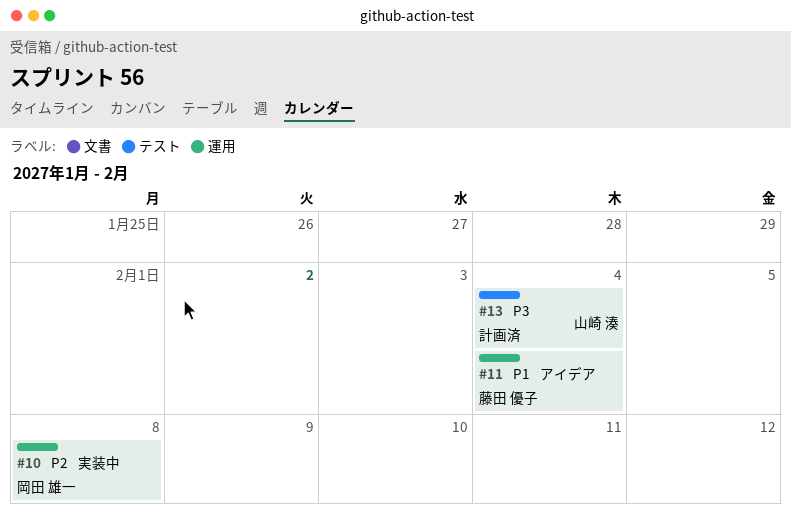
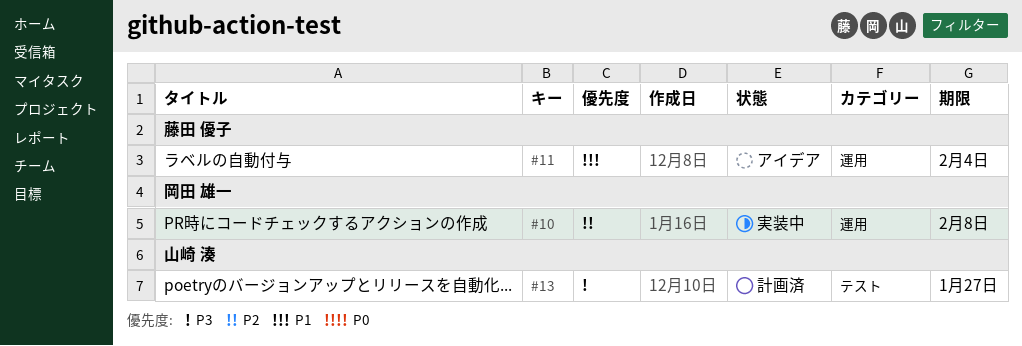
#13, due: Feb 4 -> Jan 27

